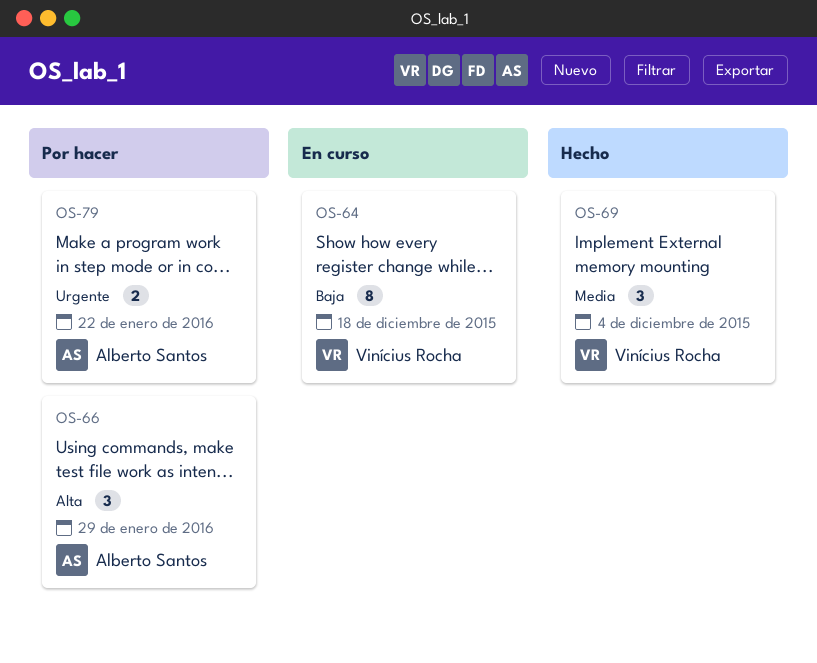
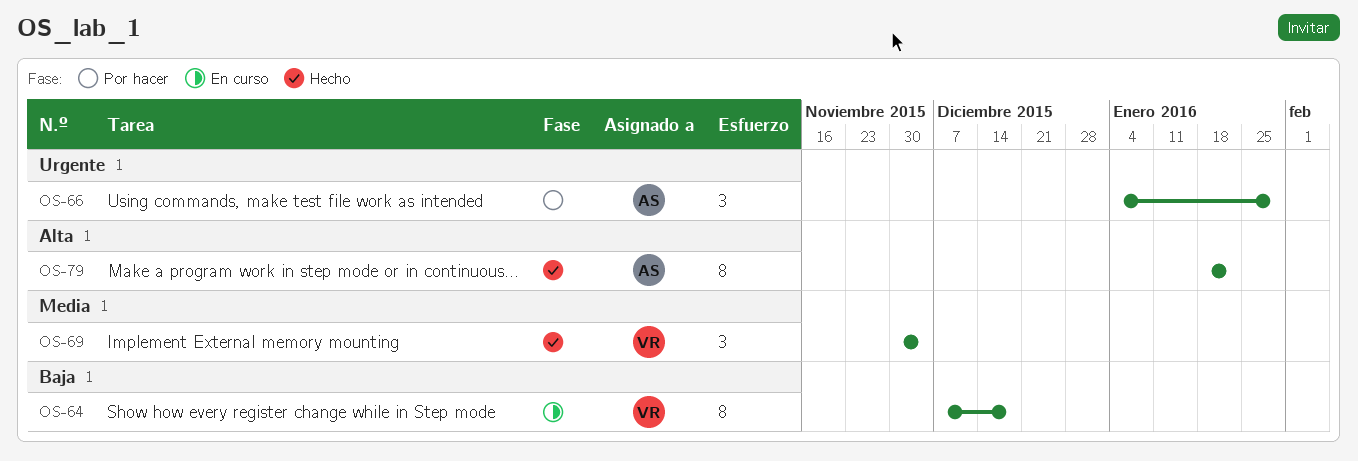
OS-66, priority: Alta -> Urgente
OS-79, status: Por hacer -> Hecho
OS-79, priority: Urgente -> Alta
OS-79, estimate: 2 -> 8

